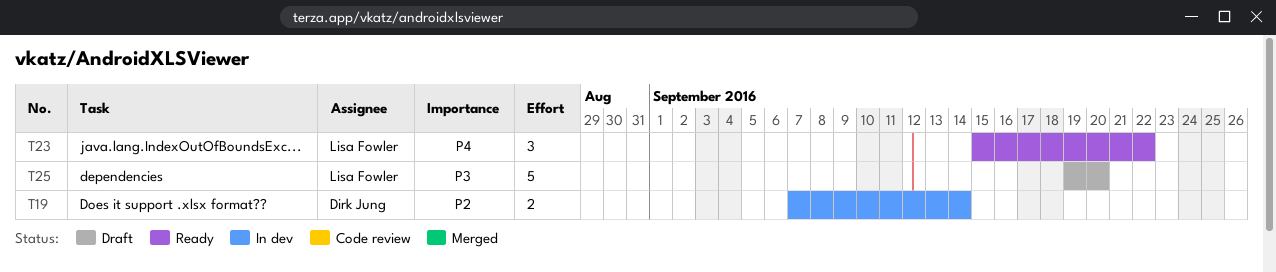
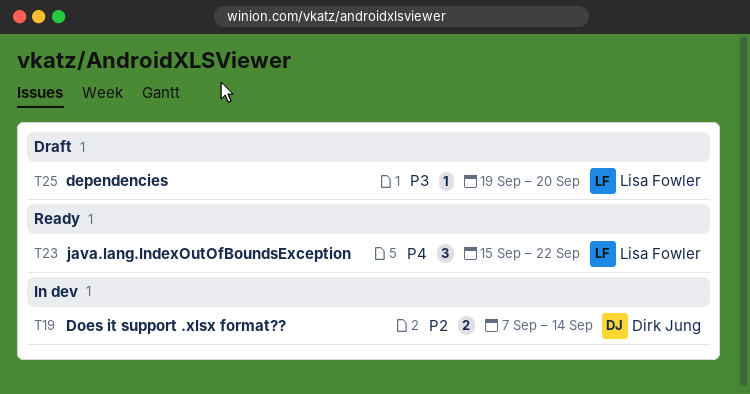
T25, estimate: 5 -> 1

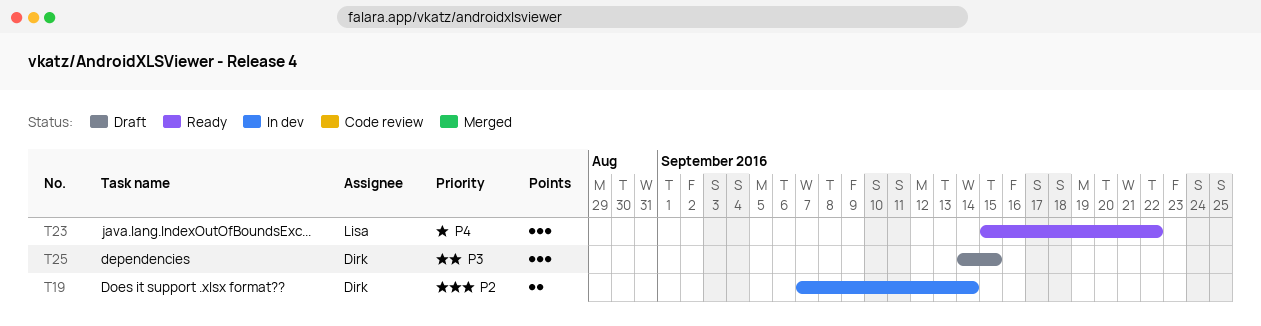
T25, owner: Lisa Fowler -> Dirk Jung
T25, estimate: 1 -> 3
T25, start: Sep 19 -> Sep 14
T25, due: Sep 20 -> Sep 15

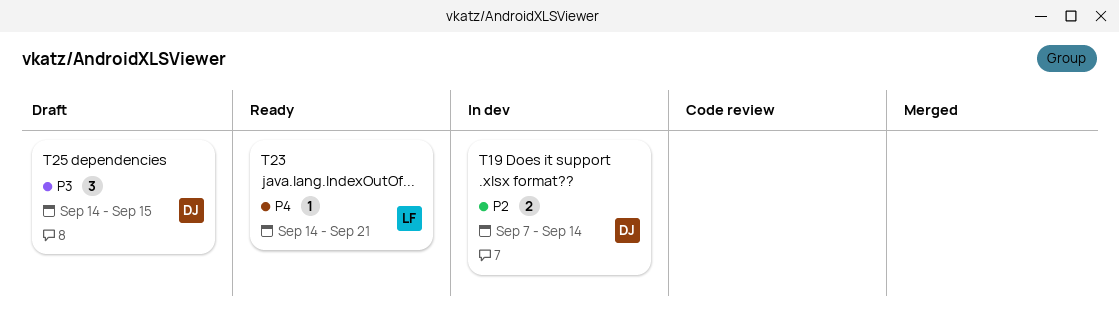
T23, estimate: 3 -> 1
T23, start: Sep 15 -> Sep 14
T23, due: Sep 22 -> Sep 21

